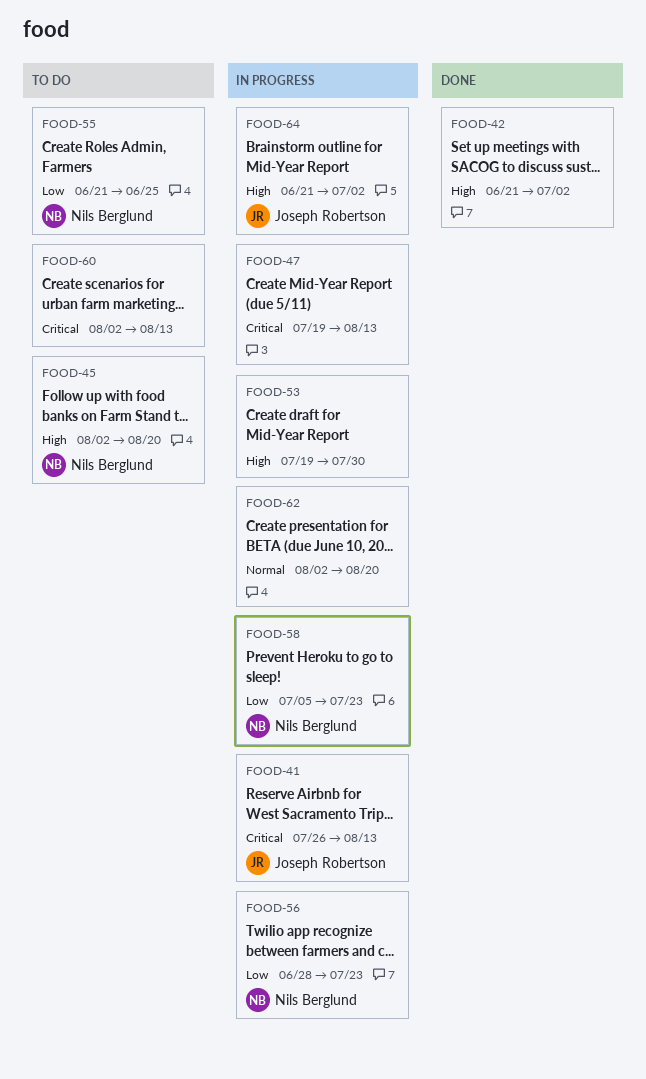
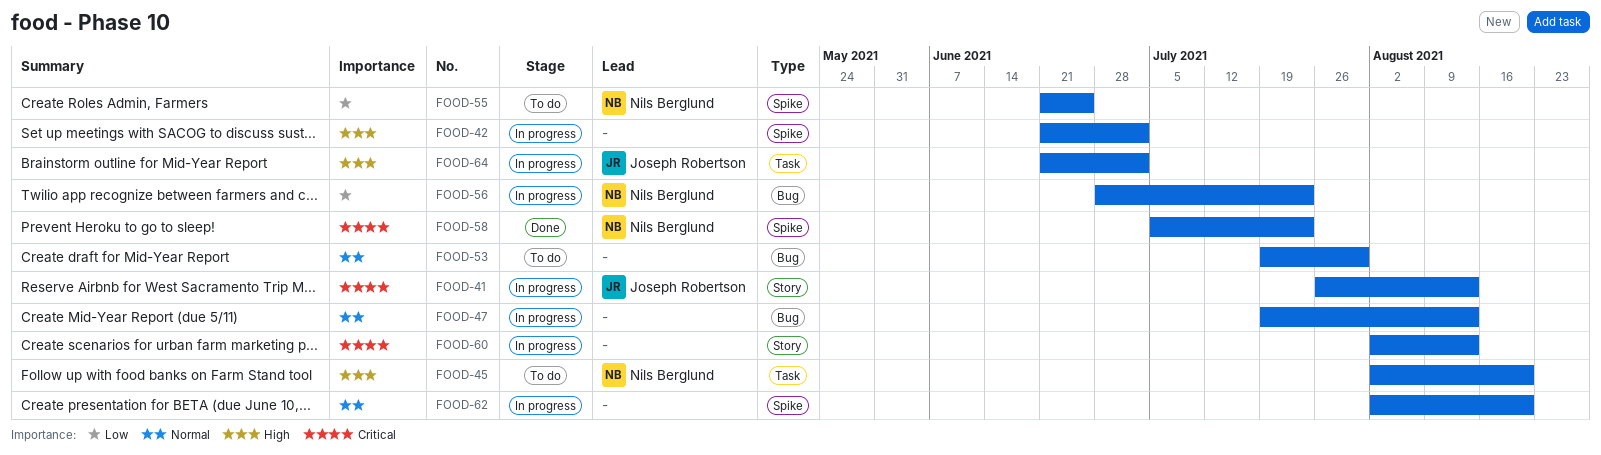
FOOD-42, status: Done -> In progress
FOOD-47, priority: Critical -> Normal
FOOD-53, status: In progress -> To do
FOOD-53, priority: High -> Normal
FOOD-58, status: In progress -> Done
FOOD-58, priority: Low -> Critical
FOOD-60, status: To do -> In progress

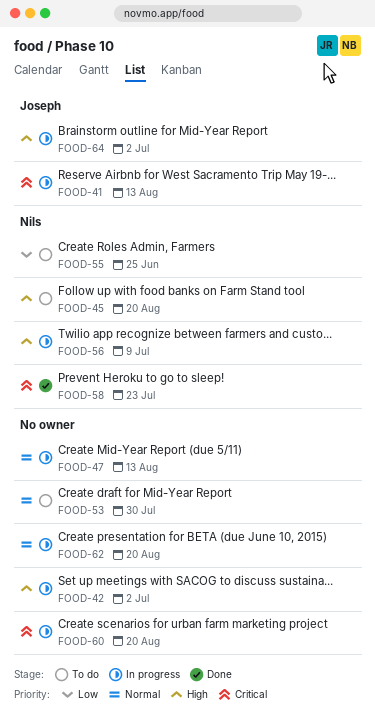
FOOD-56, priority: Low -> High
FOOD-56, due: Jul 23 -> Jul 9
FOOD-60, due: Aug 13 -> Aug 20

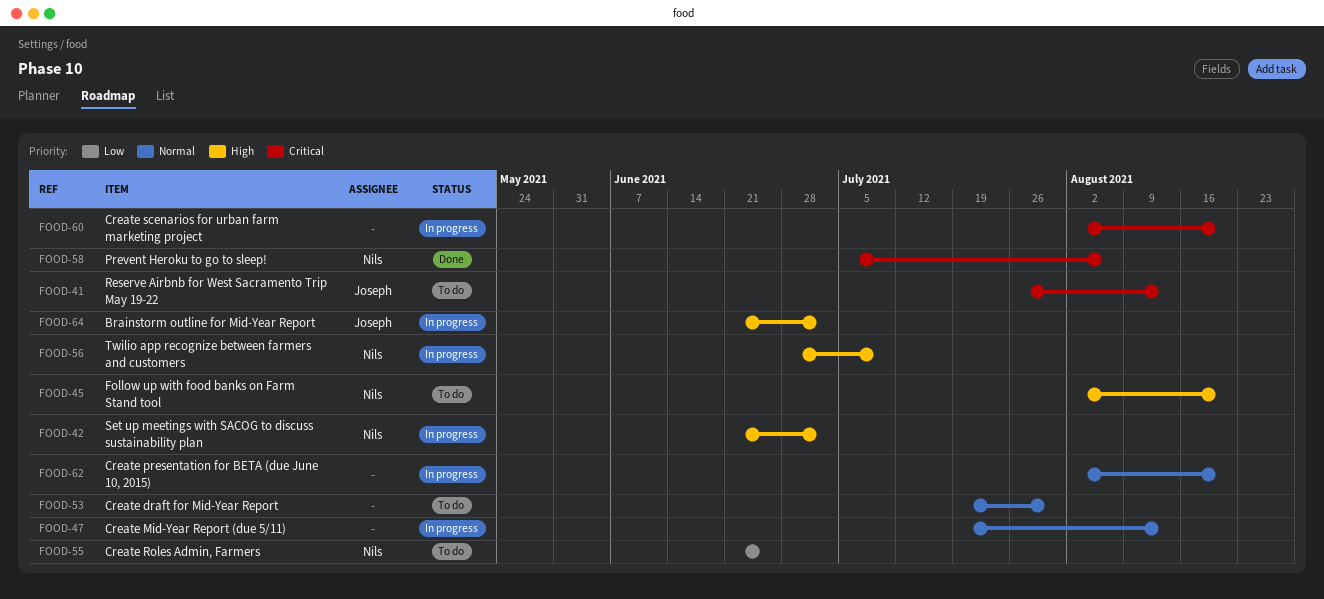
FOOD-41, status: In progress -> To do
FOOD-42, owner: none -> Nils
FOOD-58, due: Jul 23 -> Aug 6

